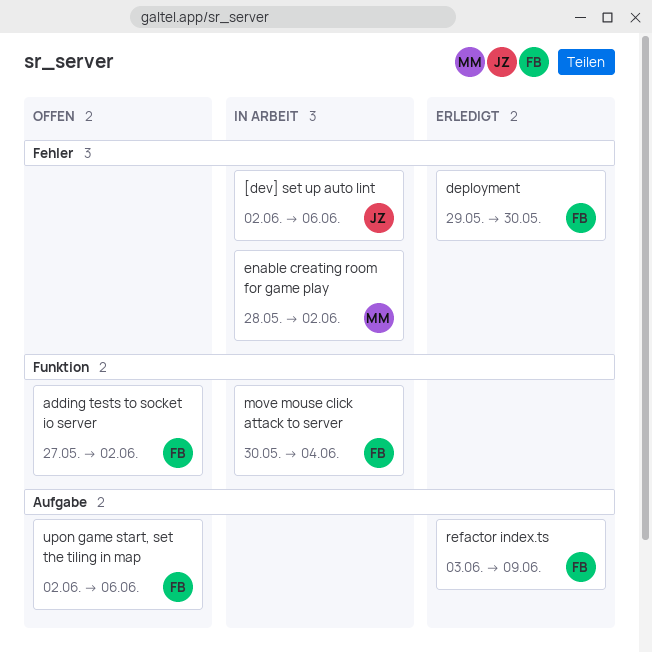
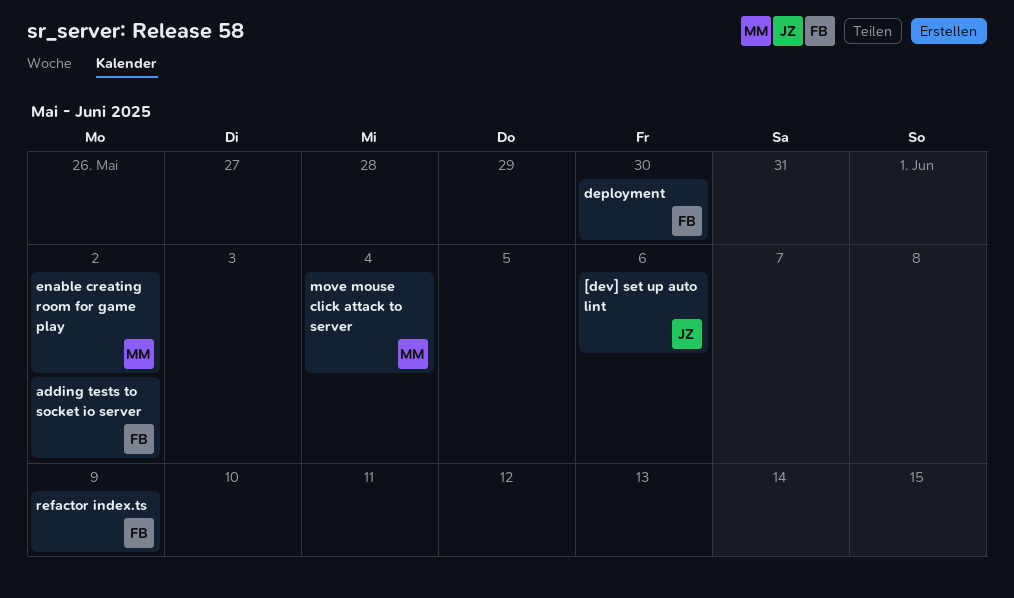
move mouse click attack to server, owner: FB -> MM
upon game start, set the tiling in map: present -> none

